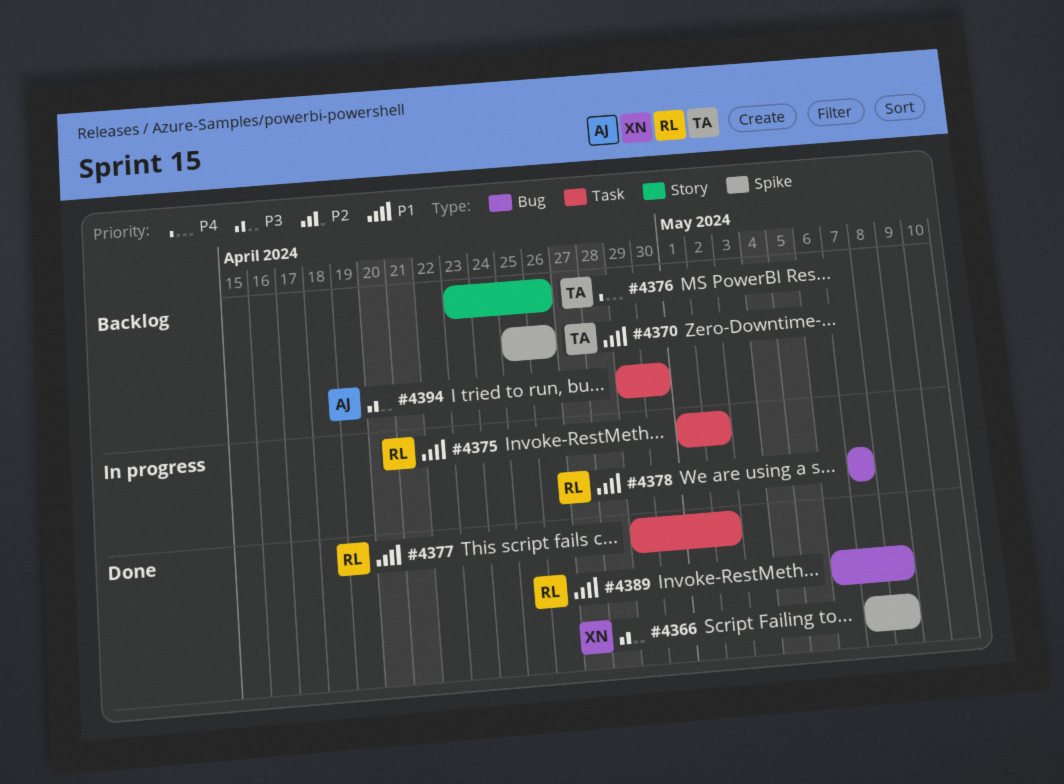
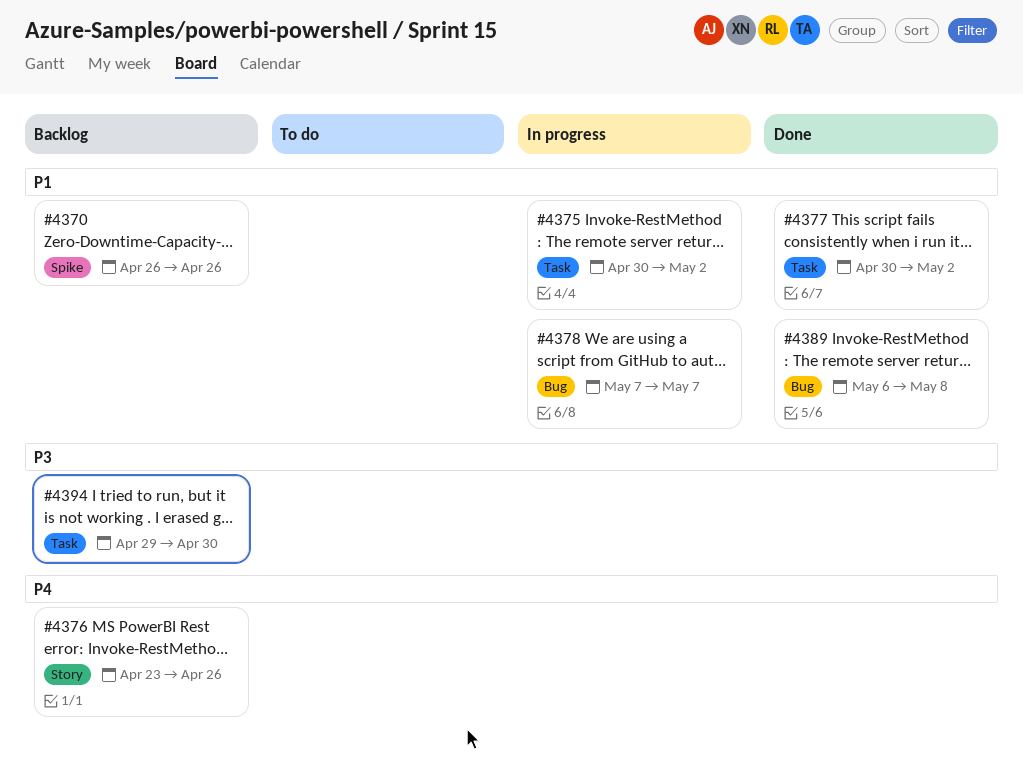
#4366: present -> none
#4370, start: Apr 25 -> Apr 26
#4375, start: May 1 -> Apr 30
#4377, start: Apr 29 -> Apr 30

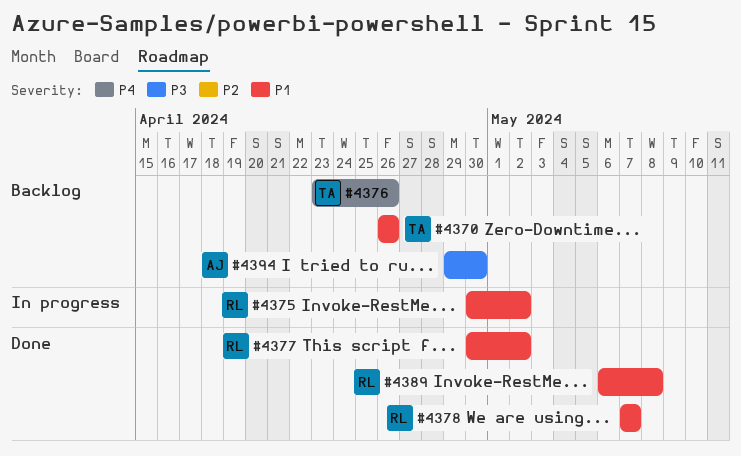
#4378, status: In progress -> Done

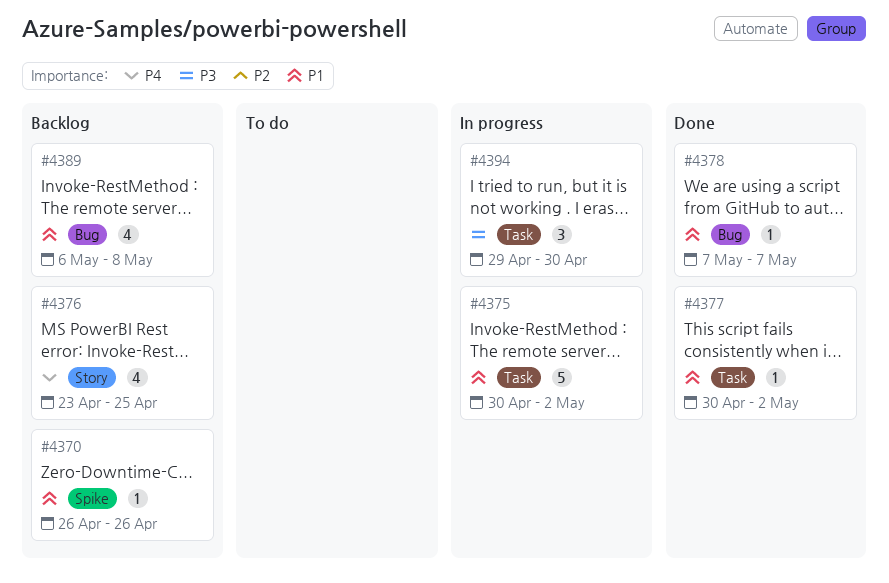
#4376, due: Apr 26 -> Apr 25
#4389, status: Done -> Backlog
#4394, status: Backlog -> In progress

